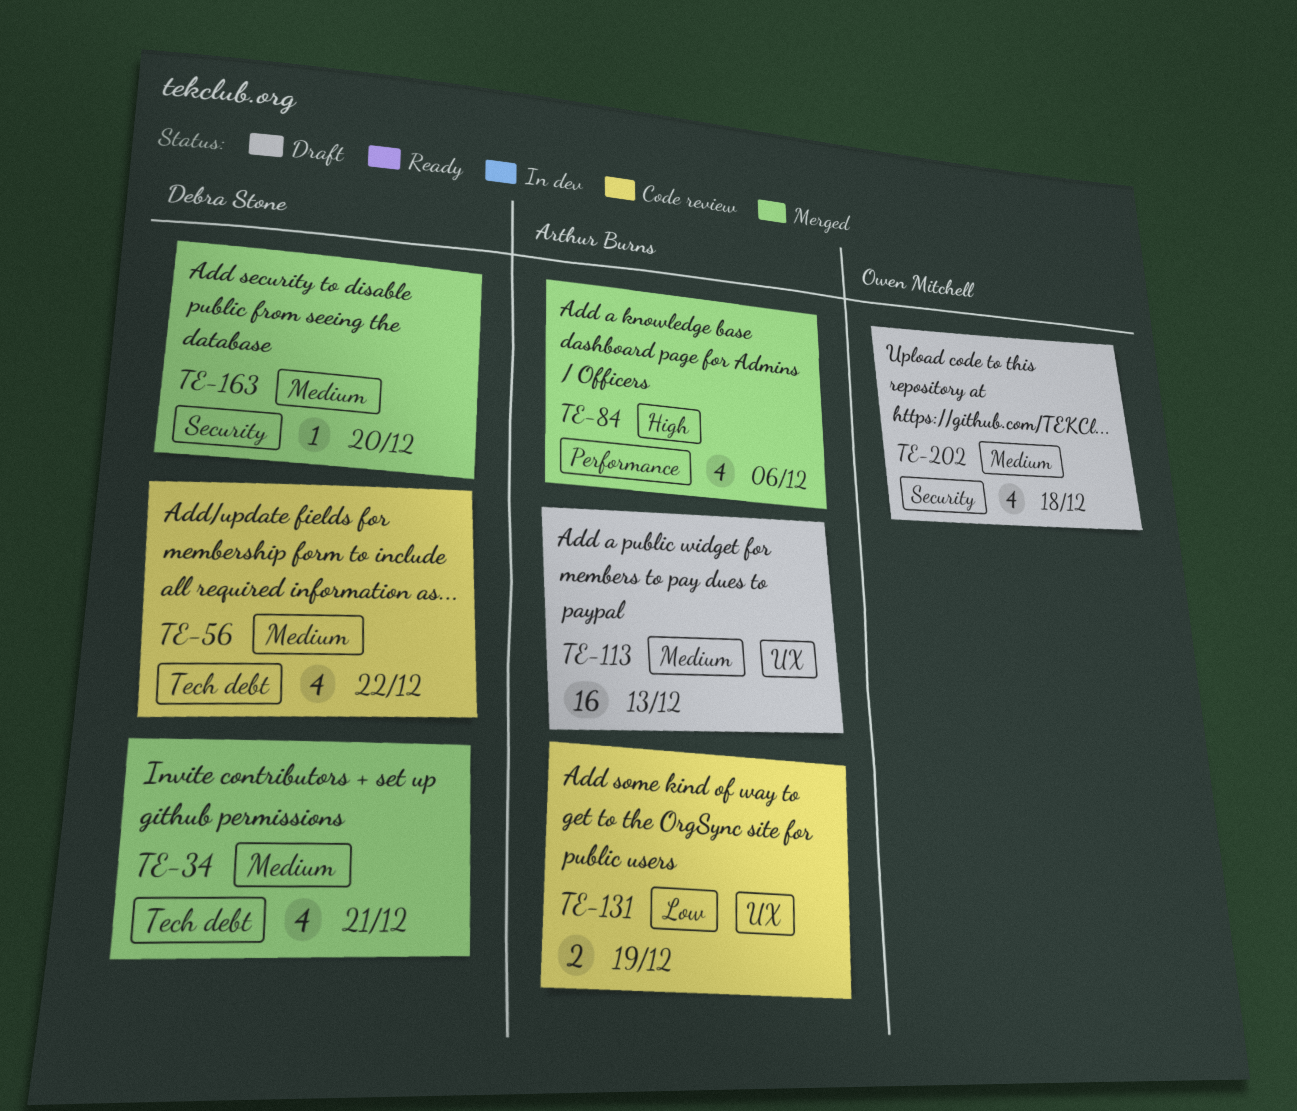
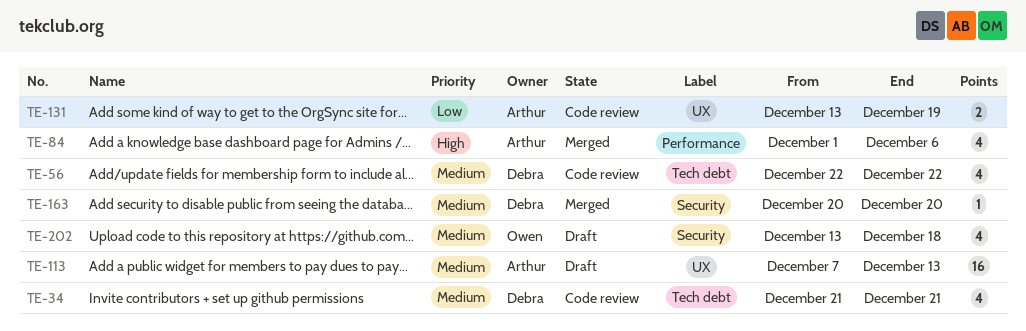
TE-34, status: Merged -> Code review

